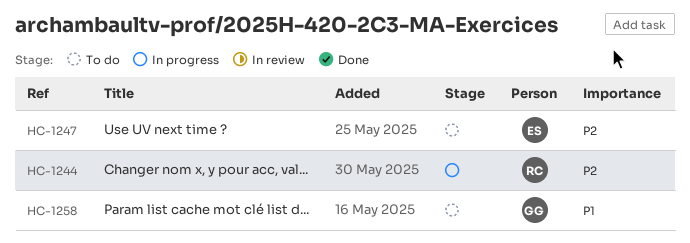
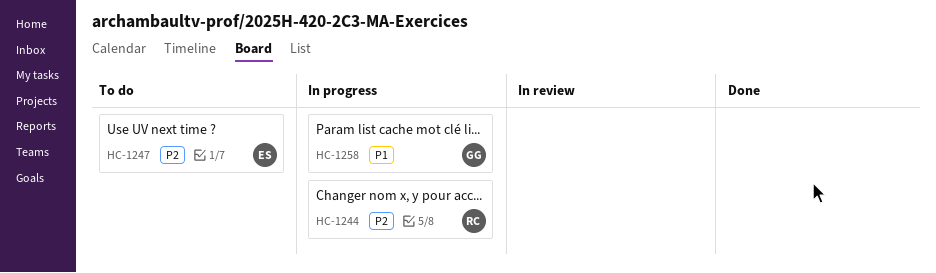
HC-1258, status: To do -> In progress

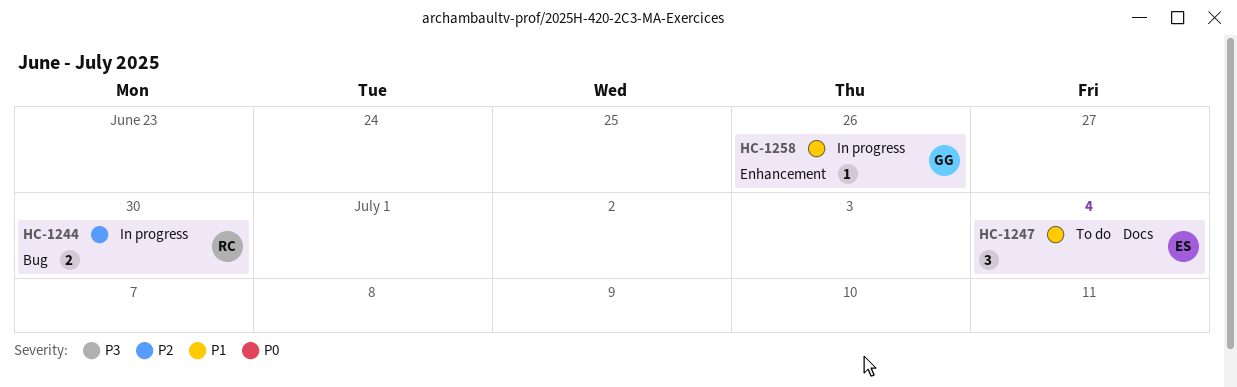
HC-1247, priority: P2 -> P1

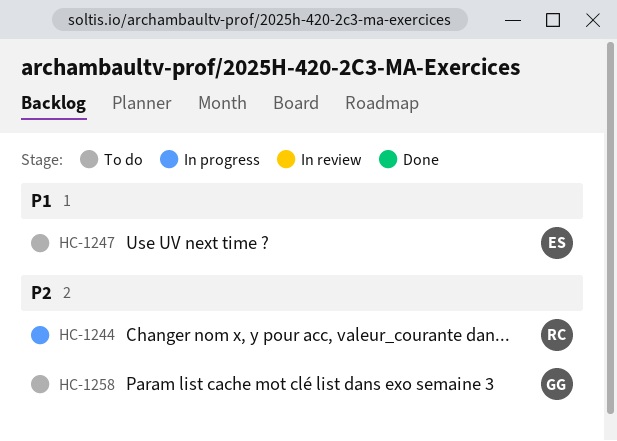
HC-1258, status: In progress -> To do
HC-1258, priority: P1 -> P2

